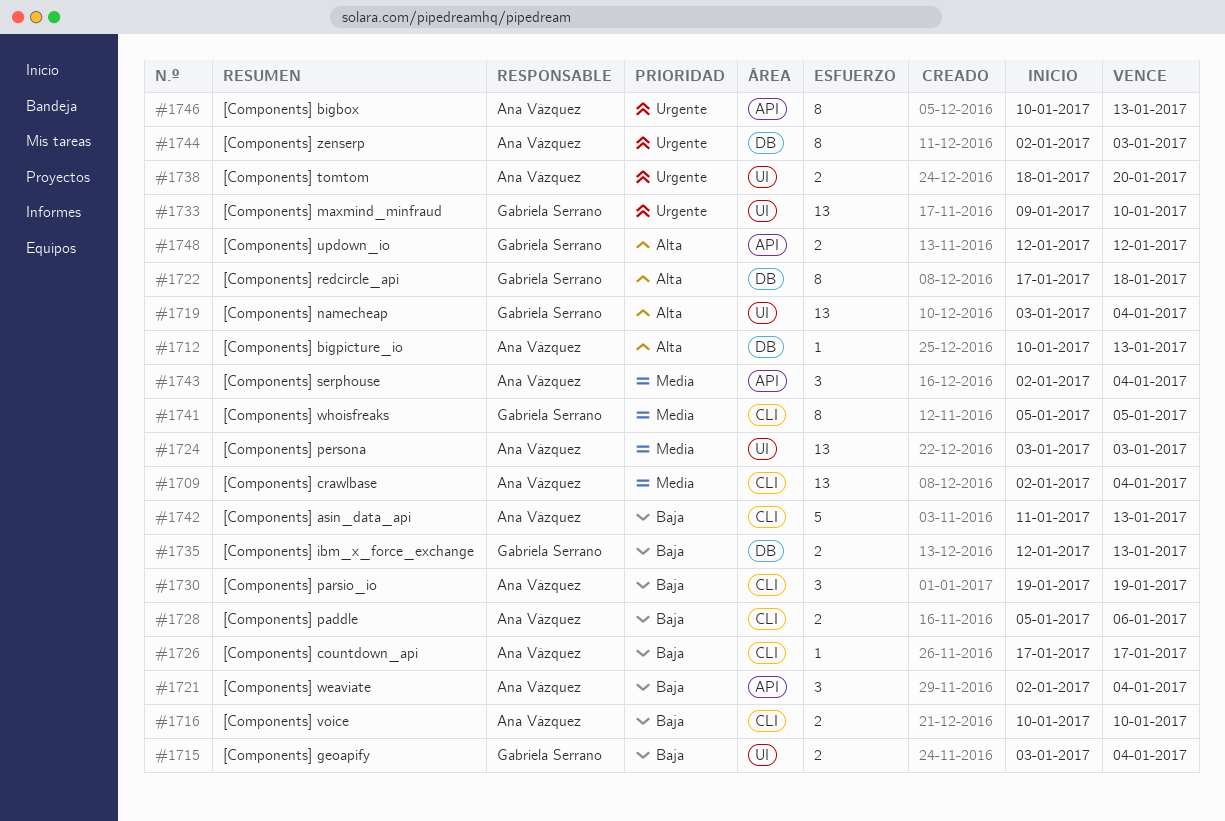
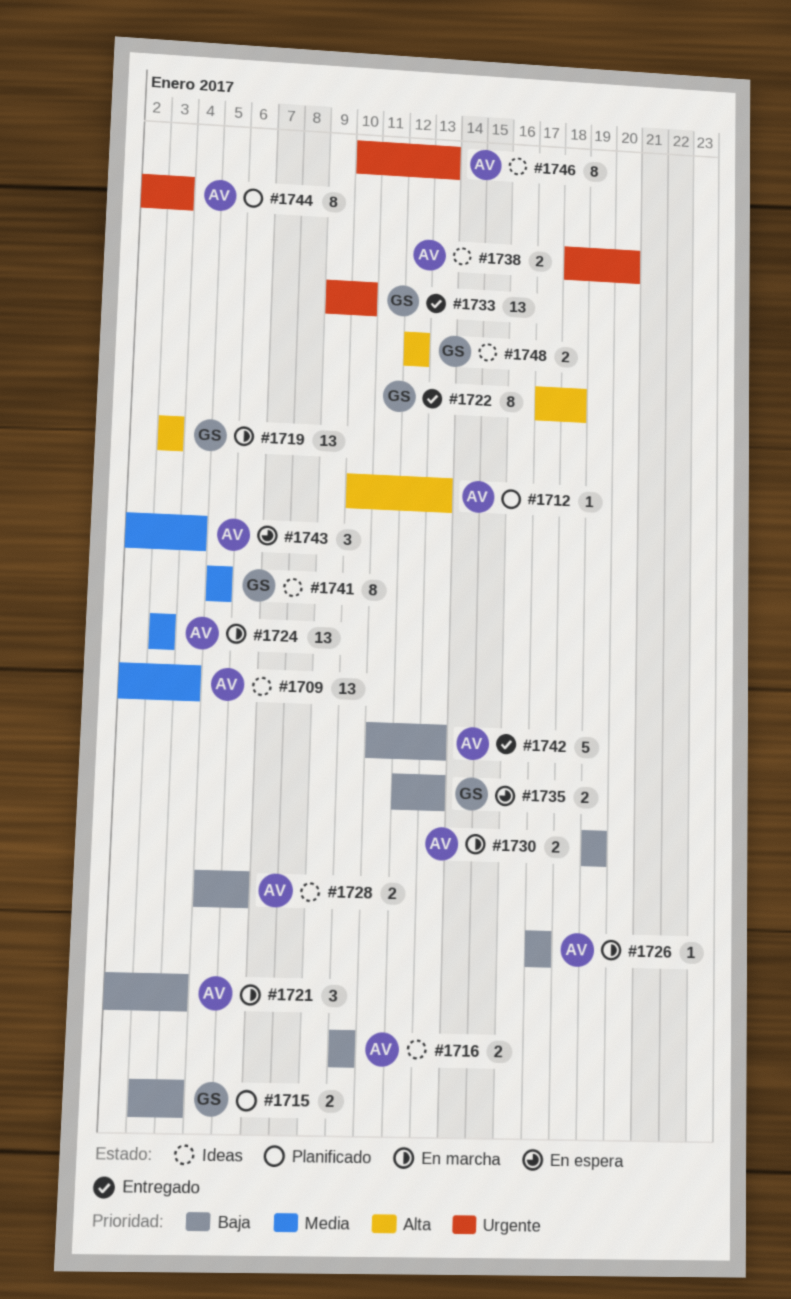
#1719, due: Jan 4 -> Jan 3
#1730, estimate: 3 -> 2

